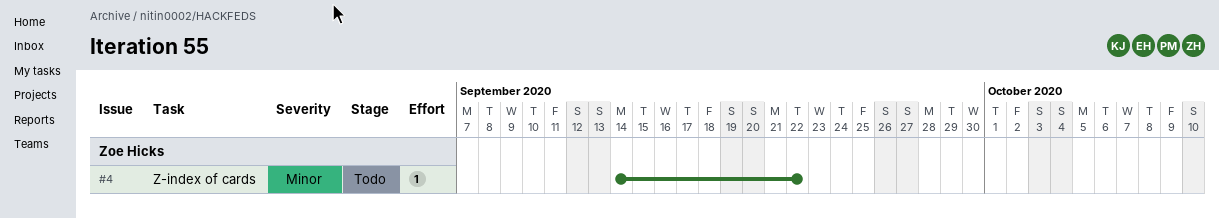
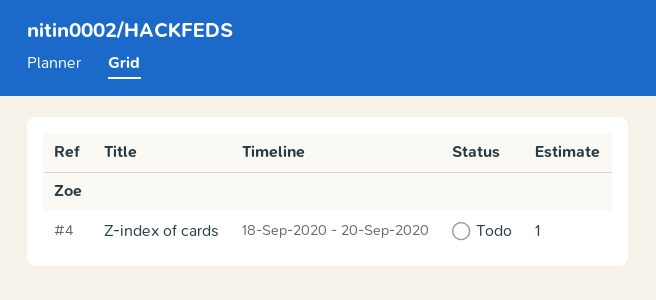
#4, start: Sep 14 -> Sep 18
#4, due: Sep 22 -> Sep 20

